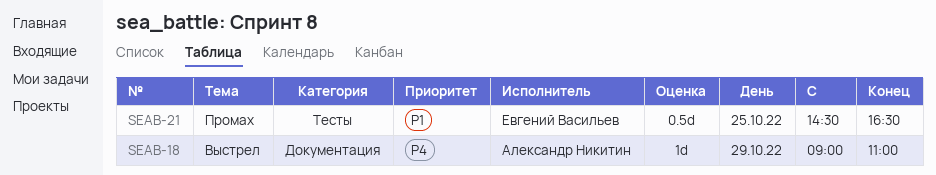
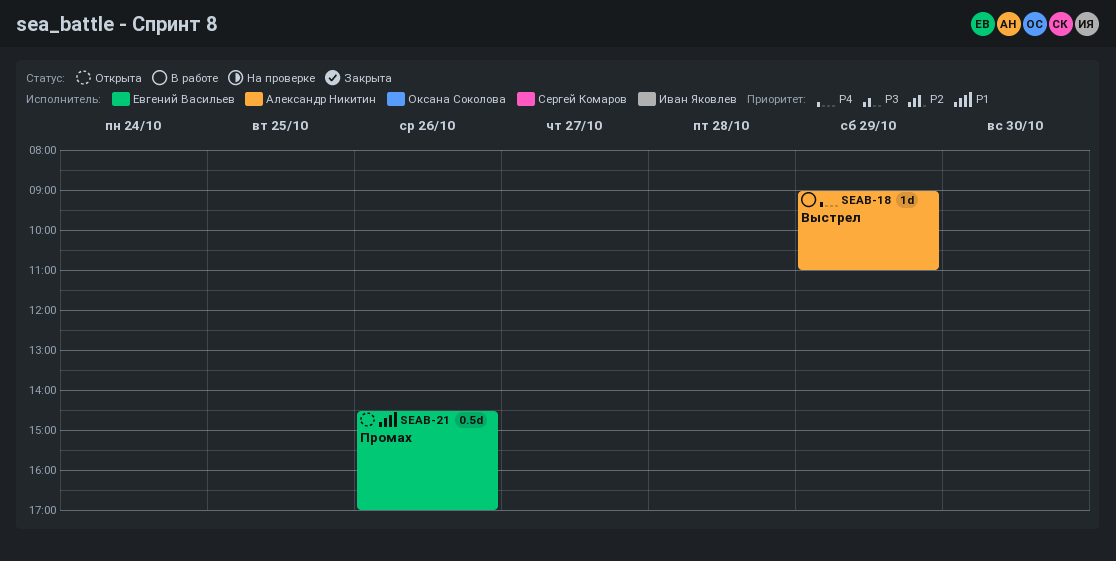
SEAB-21, day: Oct 25 -> Oct 26
SEAB-21, ends: 16:30 -> 17:00

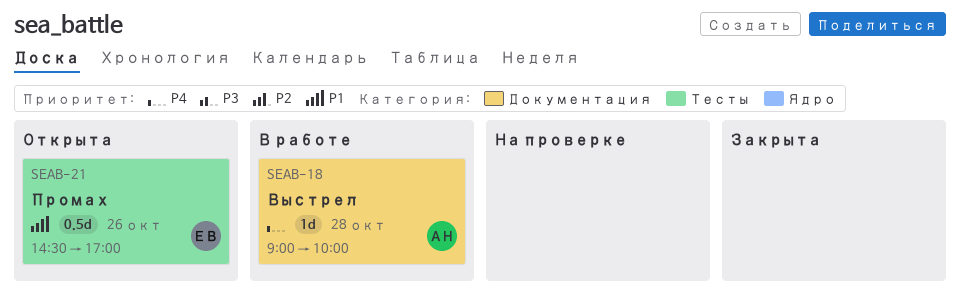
SEAB-18, day: Oct 29 -> Oct 28
SEAB-18, ends: 11:00 -> 10:00

